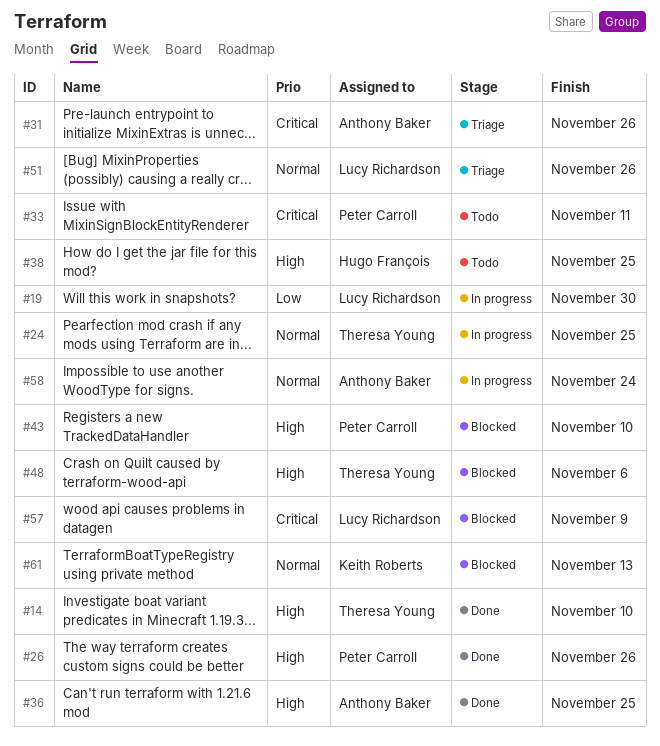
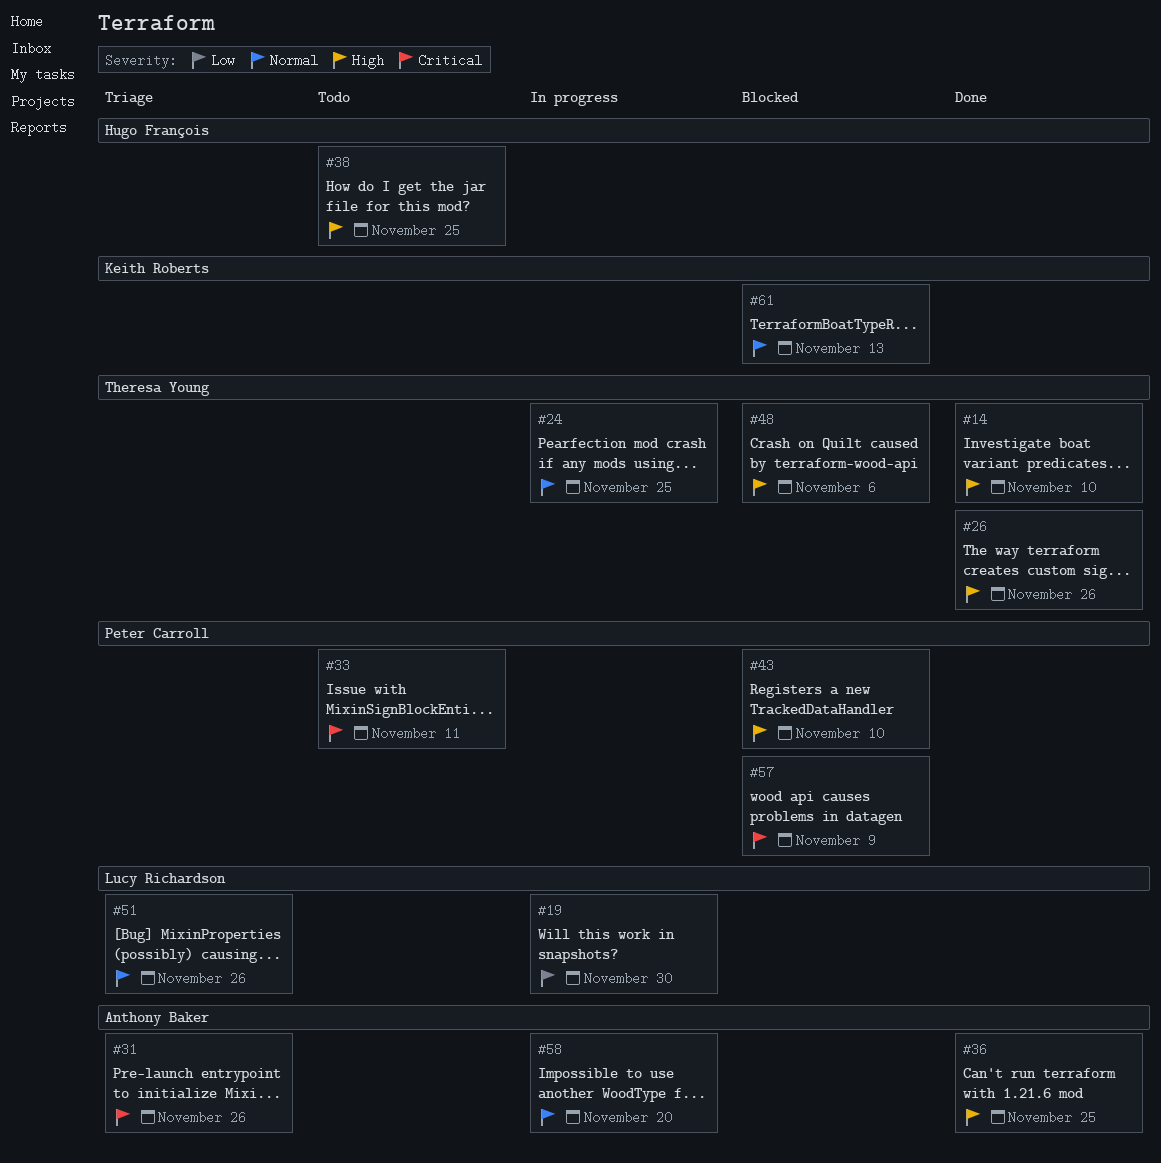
#26, owner: Peter Carroll -> Theresa Young
#57, owner: Lucy Richardson -> Peter Carroll
#58, due: Nov 24 -> Nov 20

